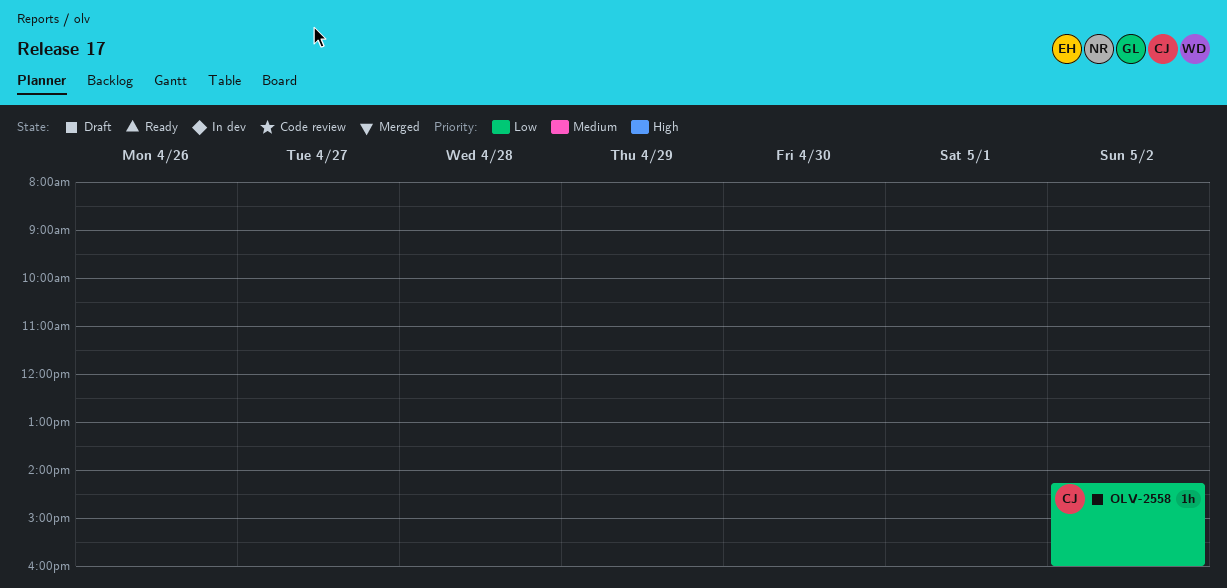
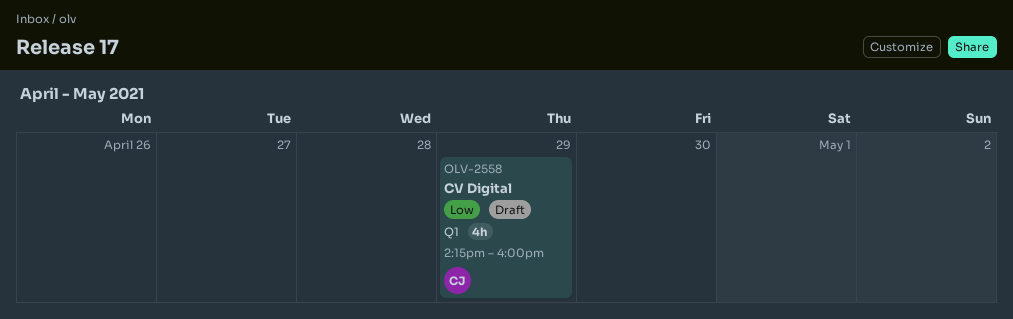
OLV-2558, estimate: 1h -> 4h
OLV-2558, day: May 2 -> Apr 29

